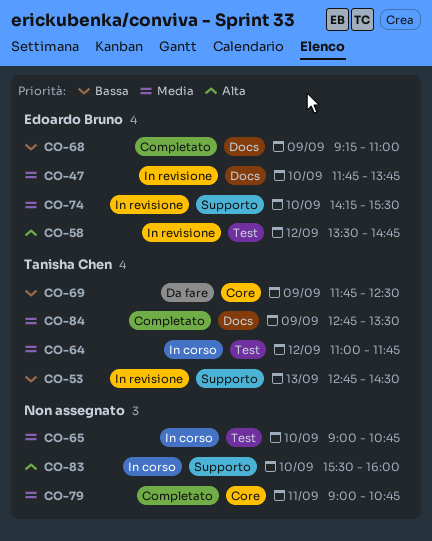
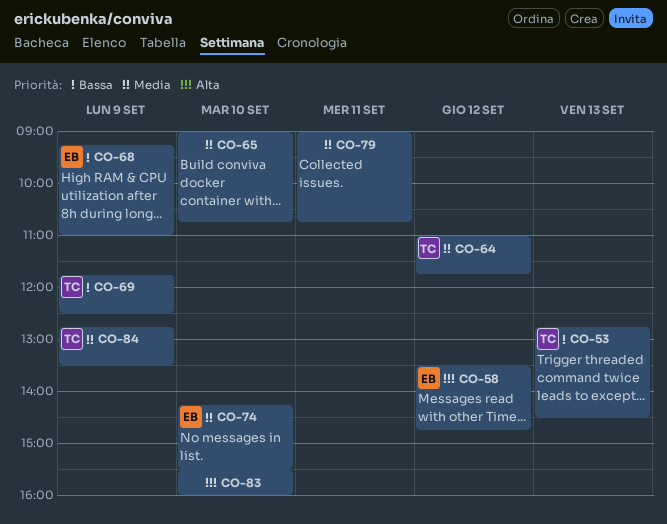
CO-47: present -> none

